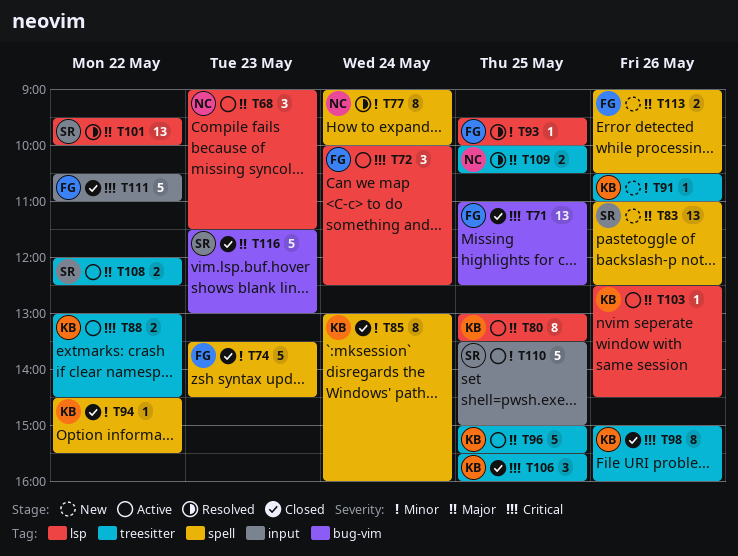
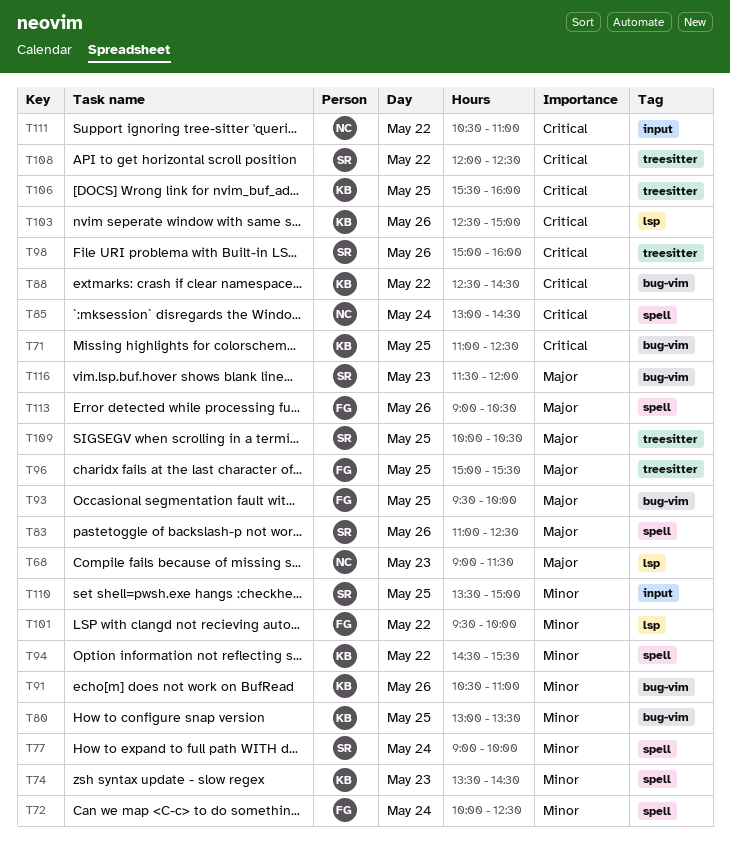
T71, owner: FG -> KB
T72, priority: Critical -> Minor
T72, label: lsp -> spell
T74, owner: FG -> KB
T77, owner: NC -> SR
T80, priority: Major -> Minor
T80, label: lsp -> bug-vim
T85, owner: KB -> NC
T85, priority: Minor -> Critical
T85, ends: 16:00 -> 14:30
T88, label: treesitter -> bug-vim
T88, begins: 13:00 -> 12:30
T91, label: treesitter -> bug-vim
T93, priority: Minor -> Major
T93, label: lsp -> bug-vim
T96, owner: KB -> FG
T98, owner: KB -> SR
T101, owner: SR -> FG
T101, priority: Major -> Minor
T103, priority: Major -> Critical
T103, ends: 14:30 -> 15:00
T108, priority: Major -> Critical
T109, owner: NC -> SR
T111, owner: FG -> NC
T116, ends: 13:00 -> 12:00

